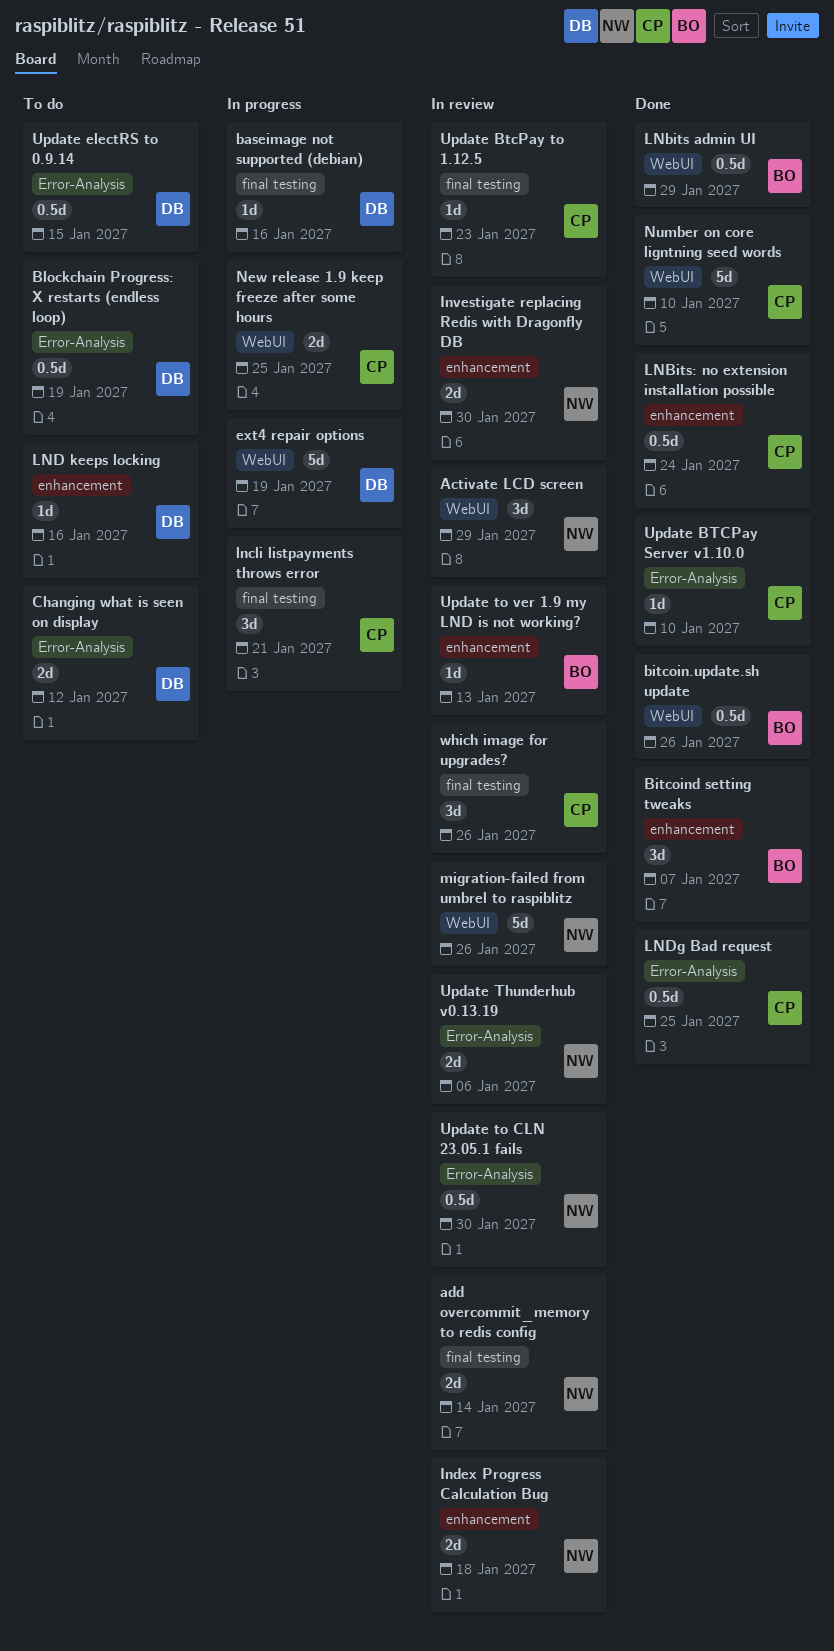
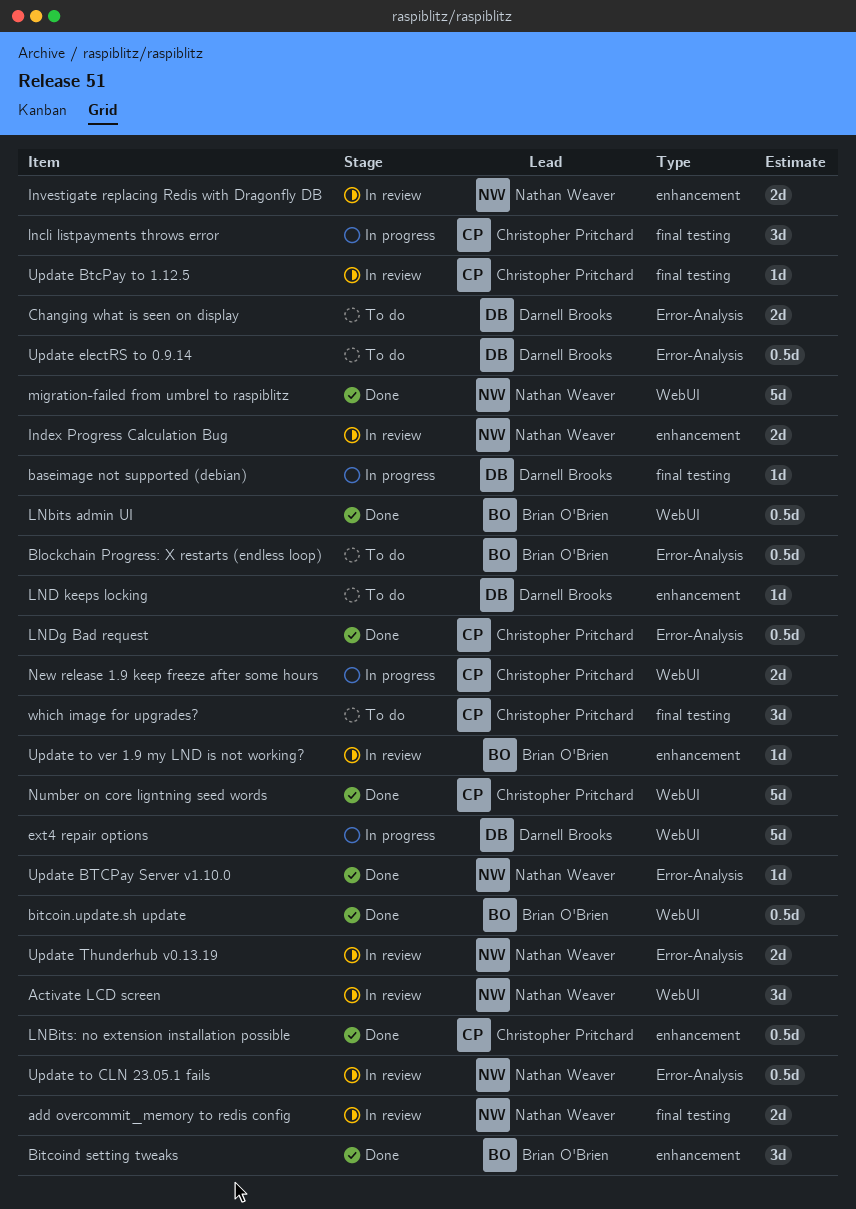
Blockchain Progress: X restarts (endless loop), owner: Darnell Brooks -> Brian O'Brien
migration-failed from umbrel to raspiblitz, status: In review -> Done
Update BTCPay Server v1.10.0, owner: Christopher Pritchard -> Nathan Weaver
which image for upgrades?, status: In review -> To do

